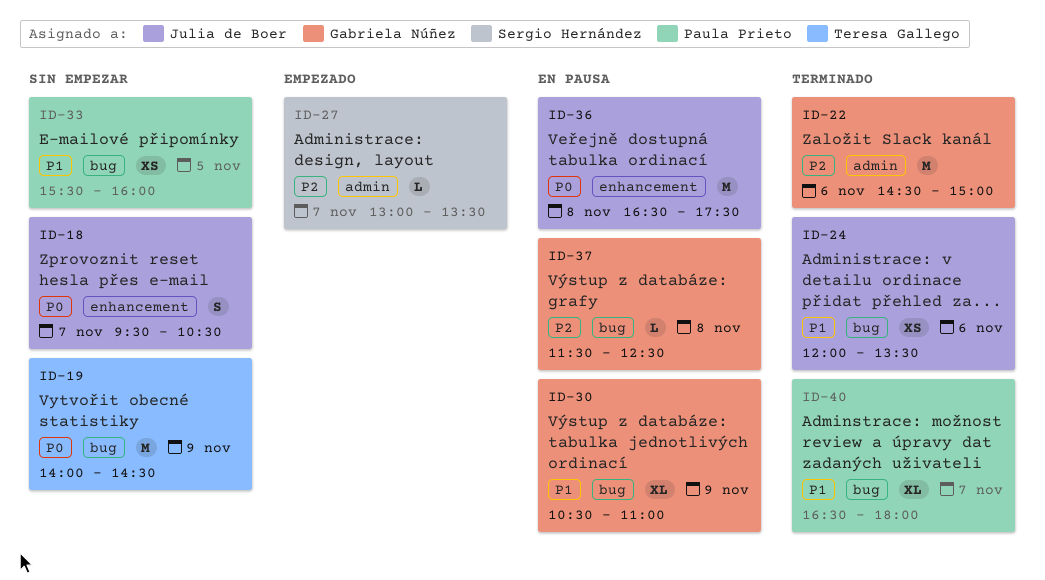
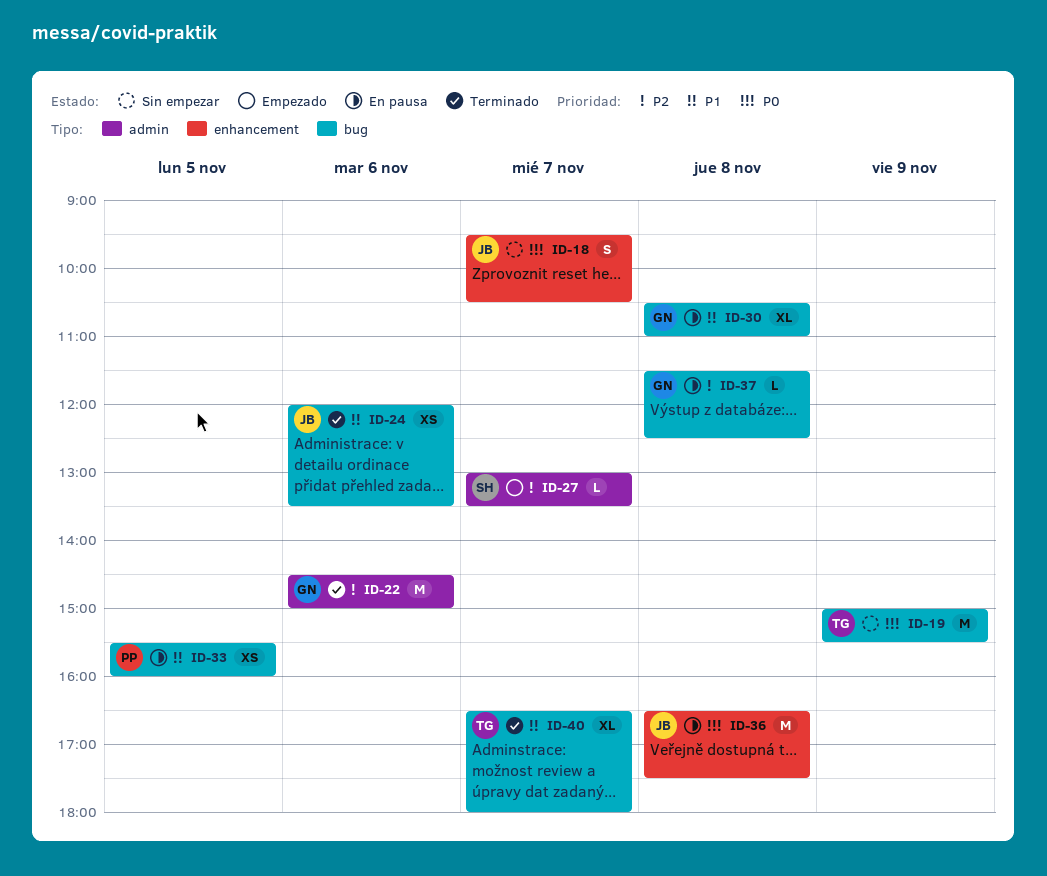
ID-19, begins: 14:00 -> 15:00
ID-19, ends: 14:30 -> 15:30
ID-30, day: Nov 9 -> Nov 8
ID-33, status: Sin empezar -> En pausa
ID-40, owner: Paula Prieto -> Teresa Gallego

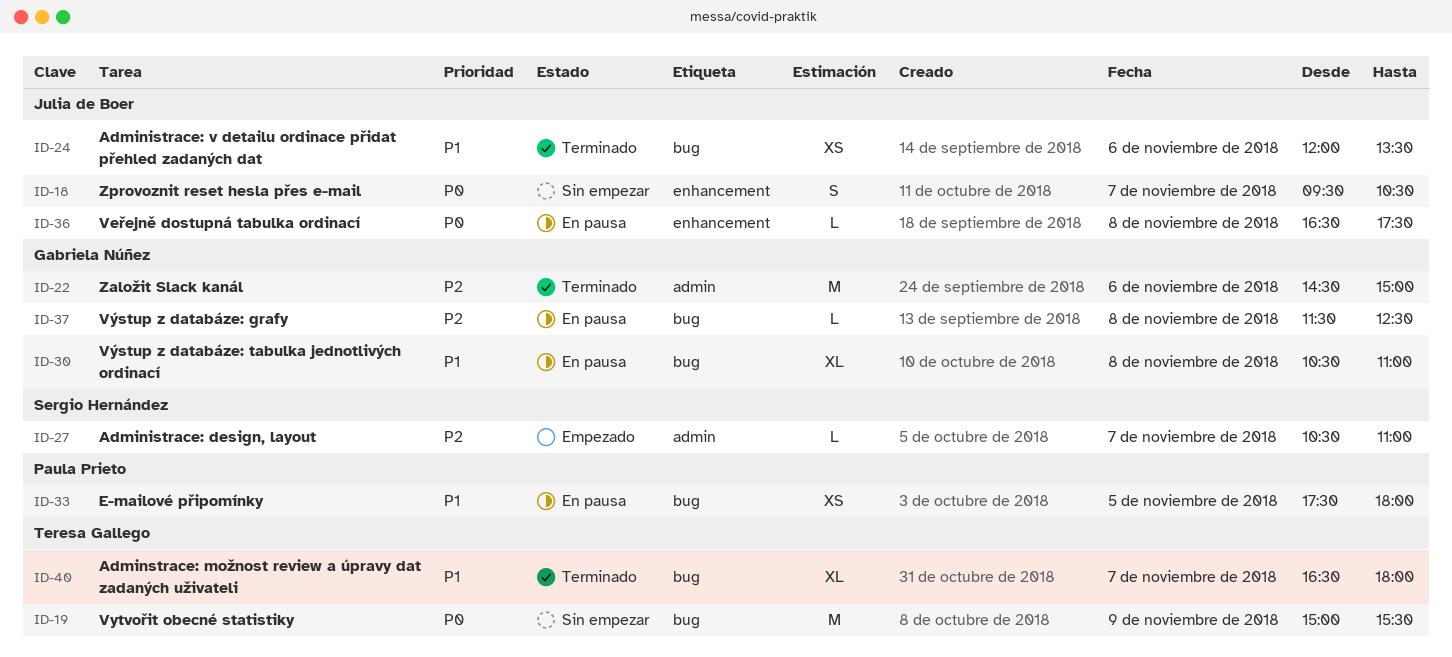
ID-27, begins: 13:00 -> 10:30
ID-27, ends: 13:30 -> 11:00
ID-33, begins: 15:30 -> 17:30
ID-33, ends: 16:00 -> 18:00
ID-36, estimate: M -> L

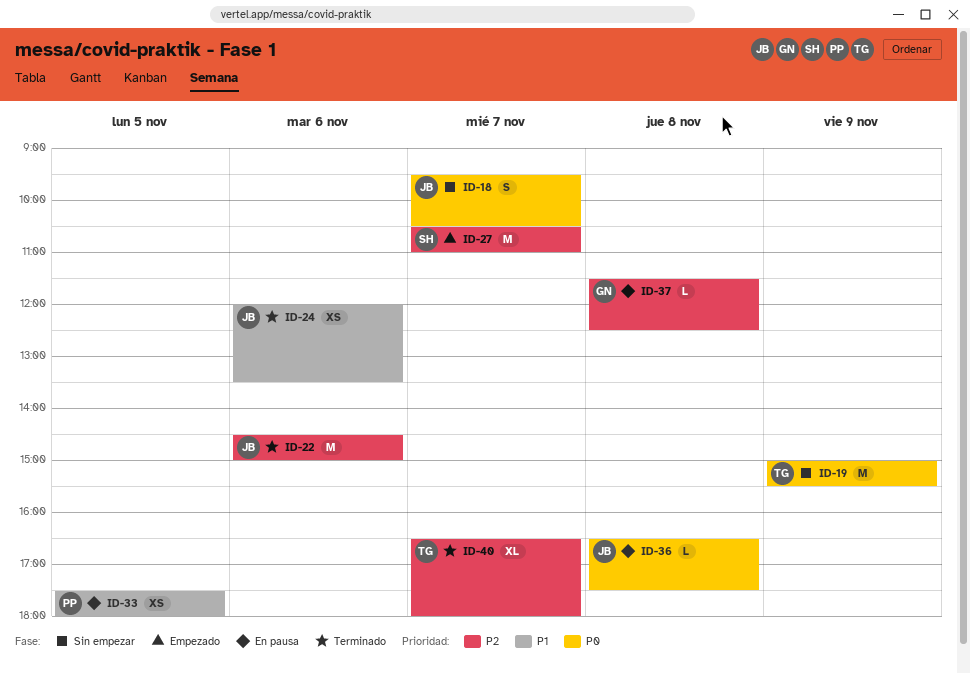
ID-22, owner: Gabriela Núñez -> Julia de Boer
ID-27, estimate: L -> M
ID-30: present -> none
ID-40, priority: P1 -> P2

